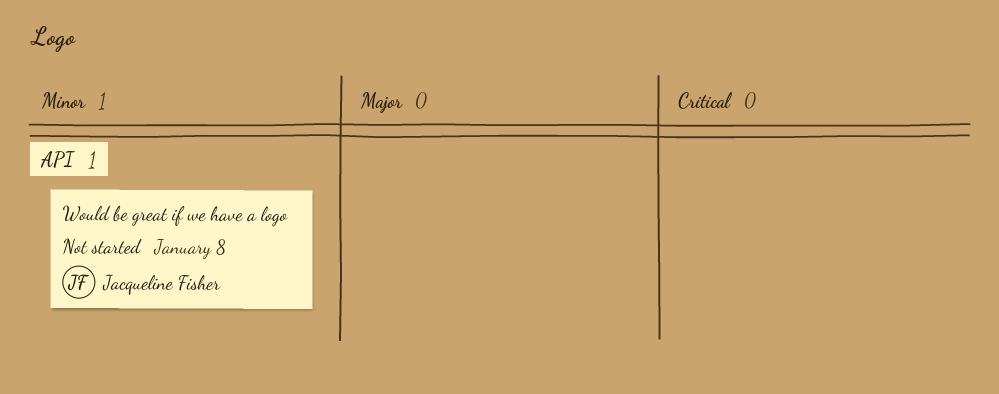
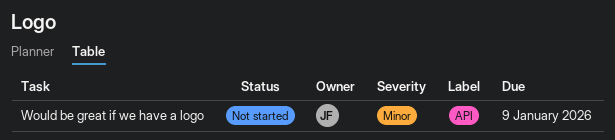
Would be great if we have a logo, due: Jan 8 -> Jan 9

